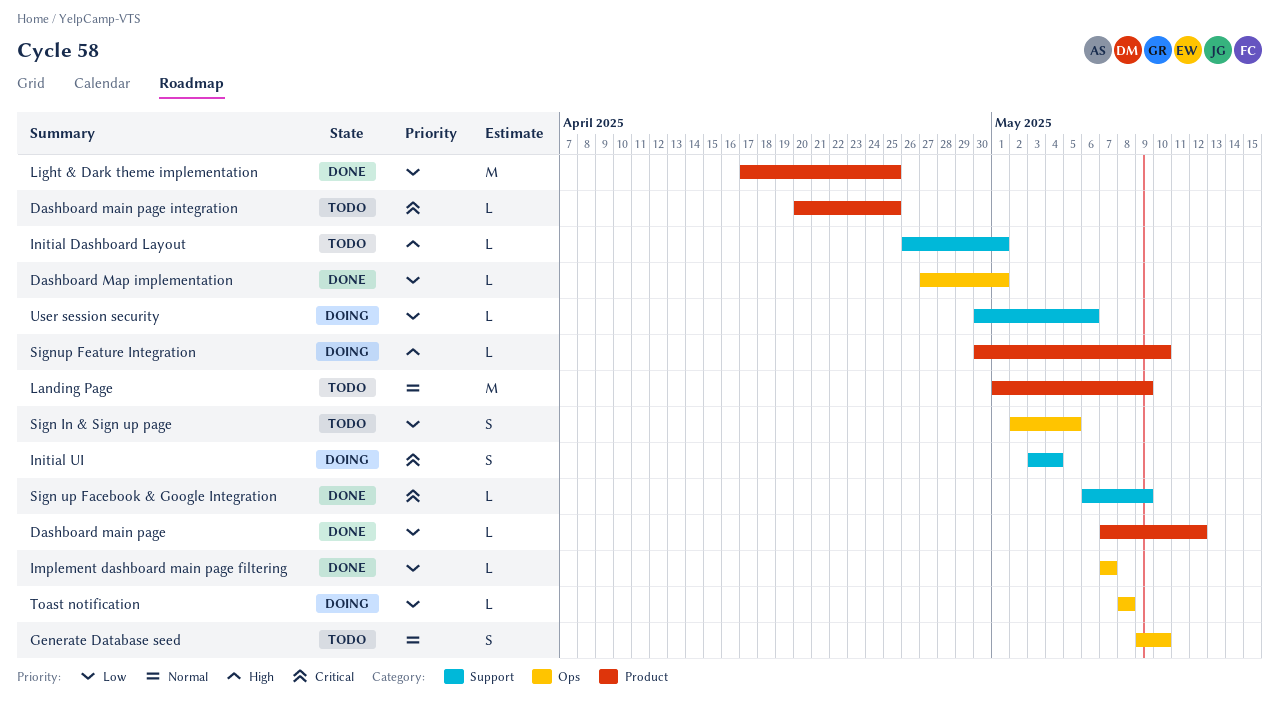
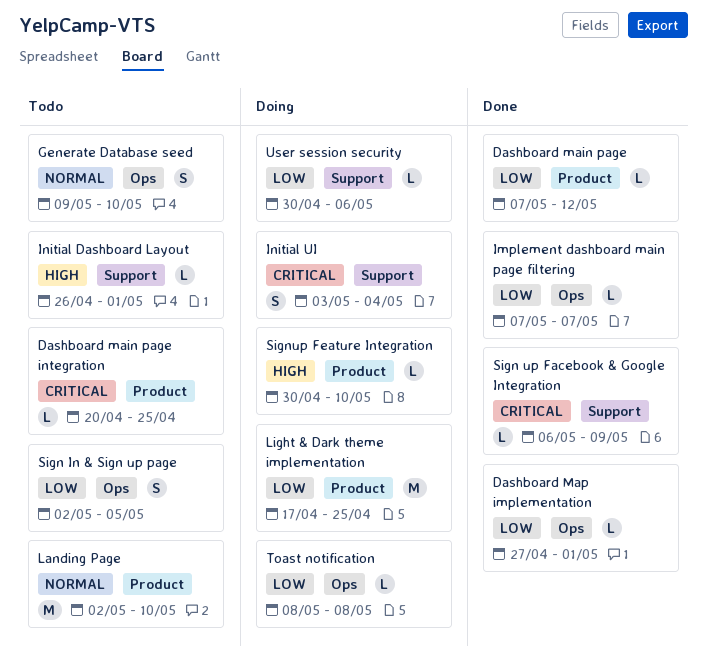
Landing Page, start: May 1 -> May 2
Landing Page, due: May 9 -> May 10
Light & Dark theme implementation, status: Done -> Doing

